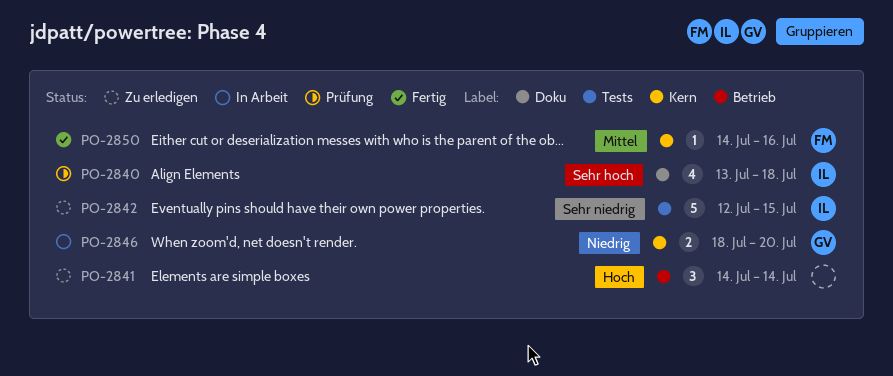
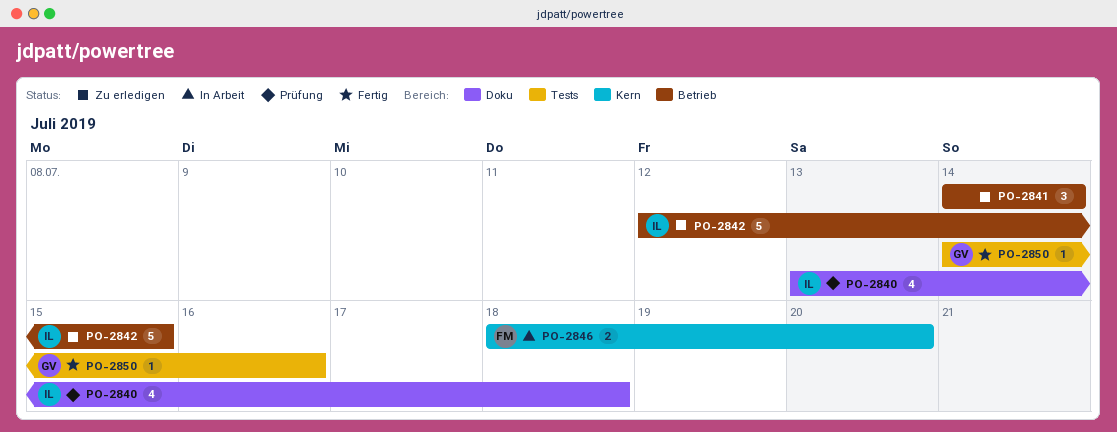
PO-2842, label: Tests -> Betrieb
PO-2846, owner: GV -> FM
PO-2850, owner: FM -> GV
PO-2850, label: Kern -> Tests

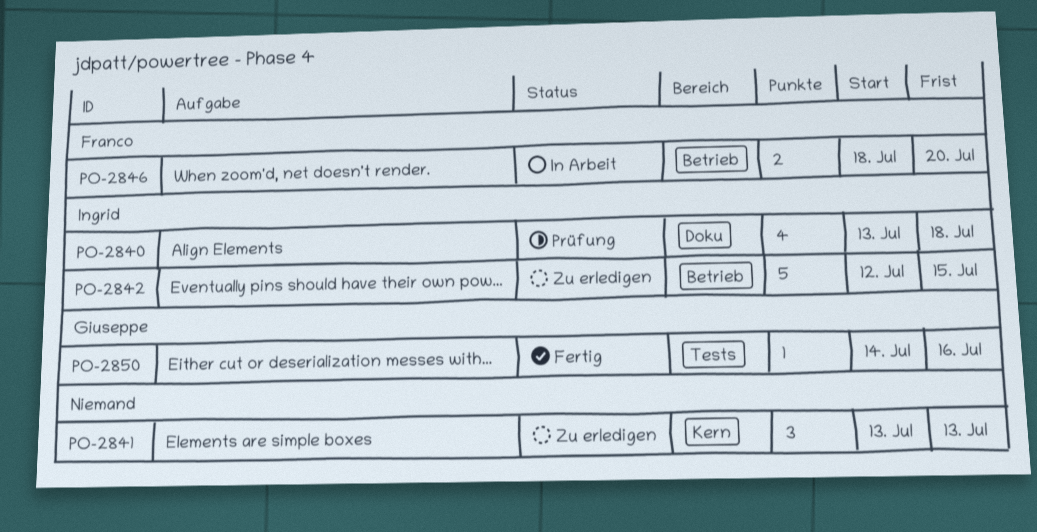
PO-2841, label: Betrieb -> Kern
PO-2841, start: Jul 14 -> Jul 13
PO-2841, due: Jul 14 -> Jul 13
PO-2846, label: Kern -> Betrieb

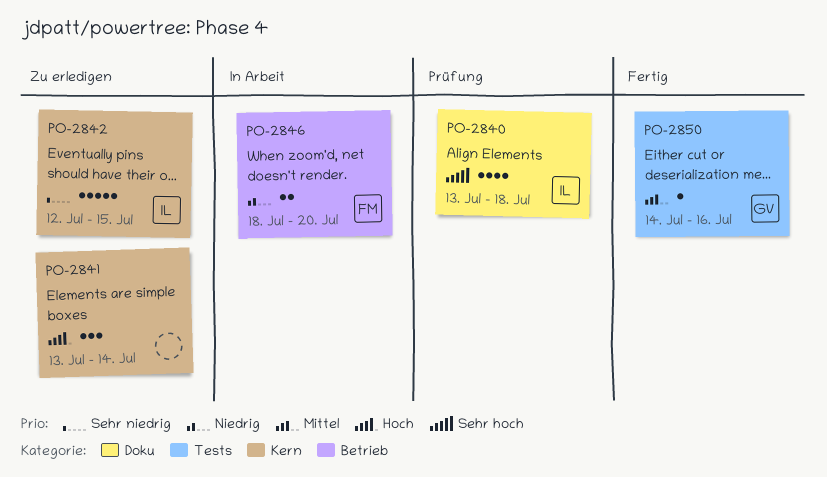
PO-2841, due: Jul 13 -> Jul 14
PO-2842, label: Betrieb -> Kern

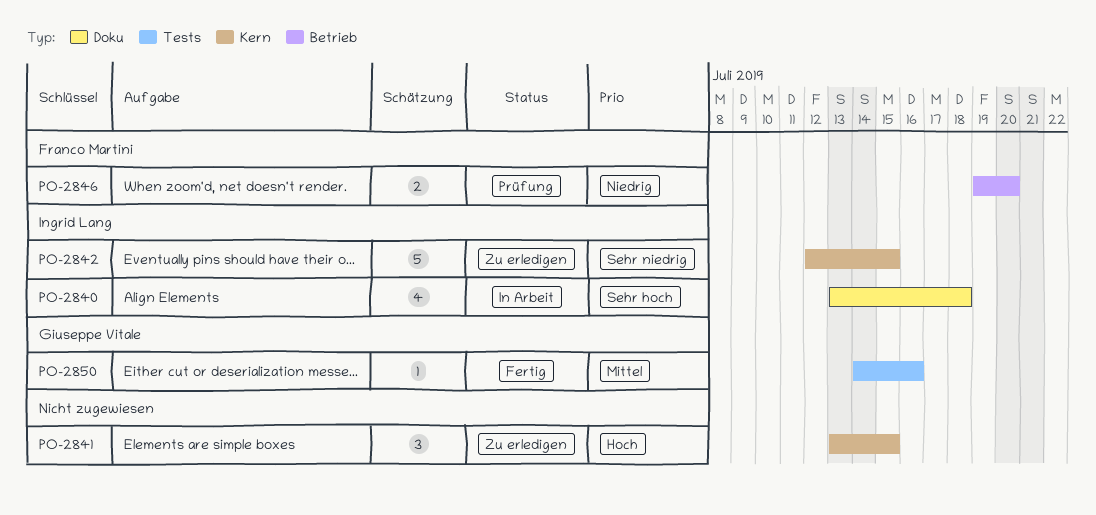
PO-2840, status: Prüfung -> In Arbeit
PO-2841, due: Jul 14 -> Jul 15
PO-2846, status: In Arbeit -> Prüfung
PO-2846, start: Jul 18 -> Jul 19

